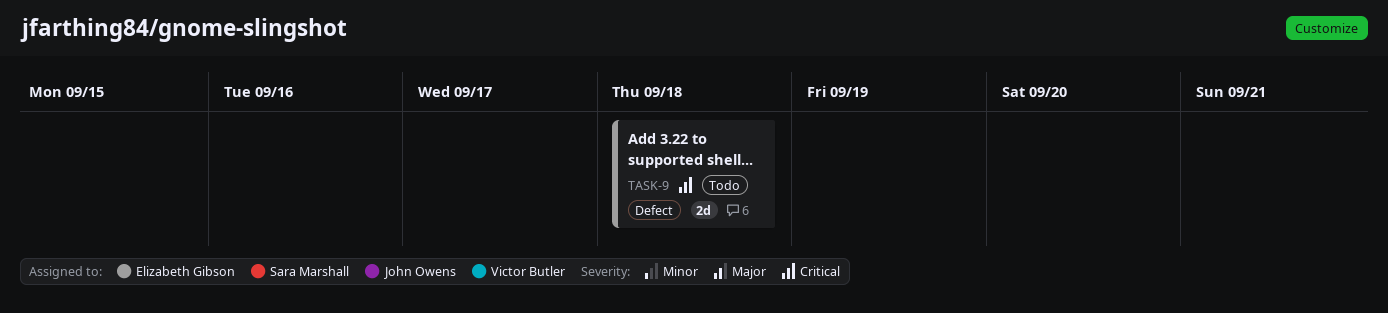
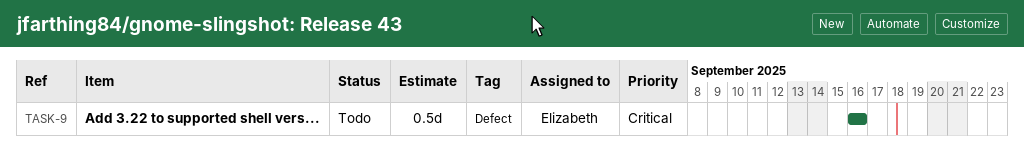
TASK-9, estimate: 2d -> 0.5d
TASK-9, due: Sep 18 -> Sep 16

